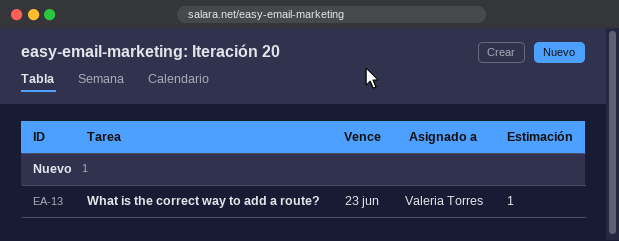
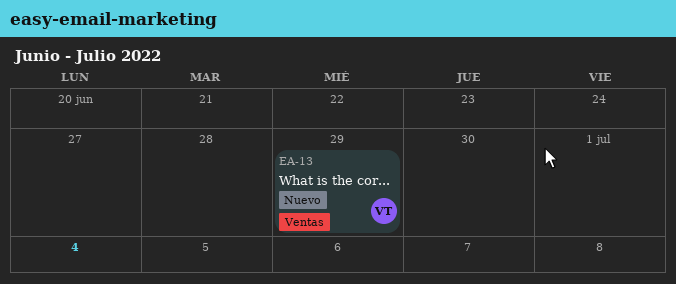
EA-13, due: Jun 23 -> Jun 29

